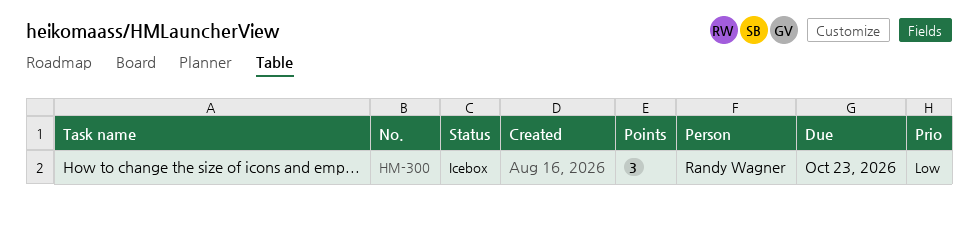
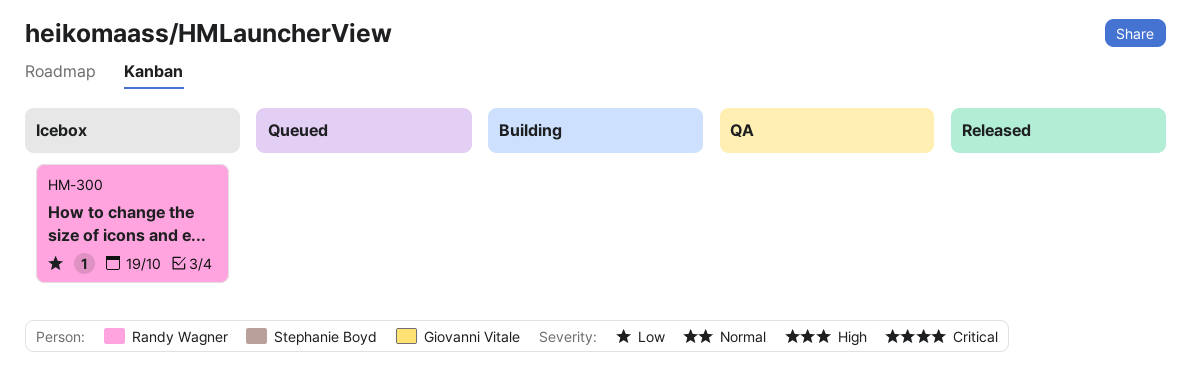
HM-300, estimate: 3 -> 1
HM-300, due: Oct 23 -> Oct 19

